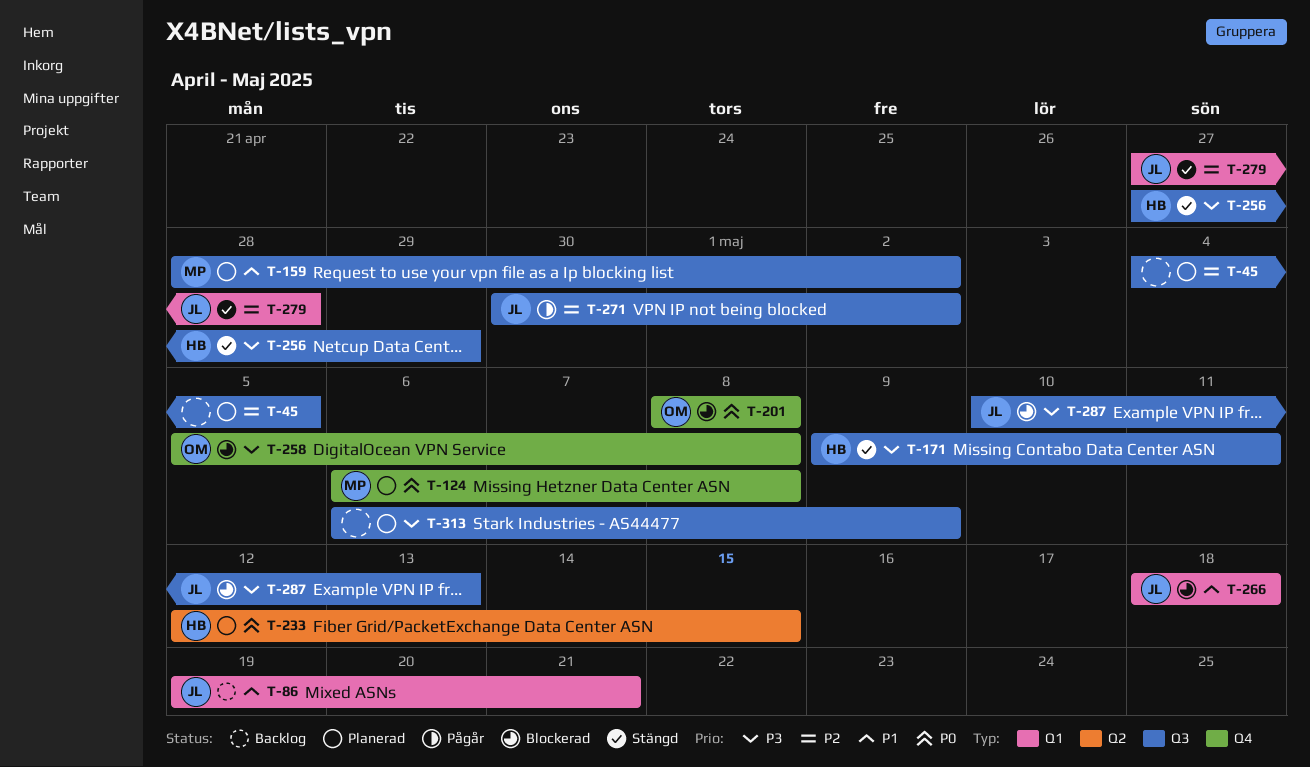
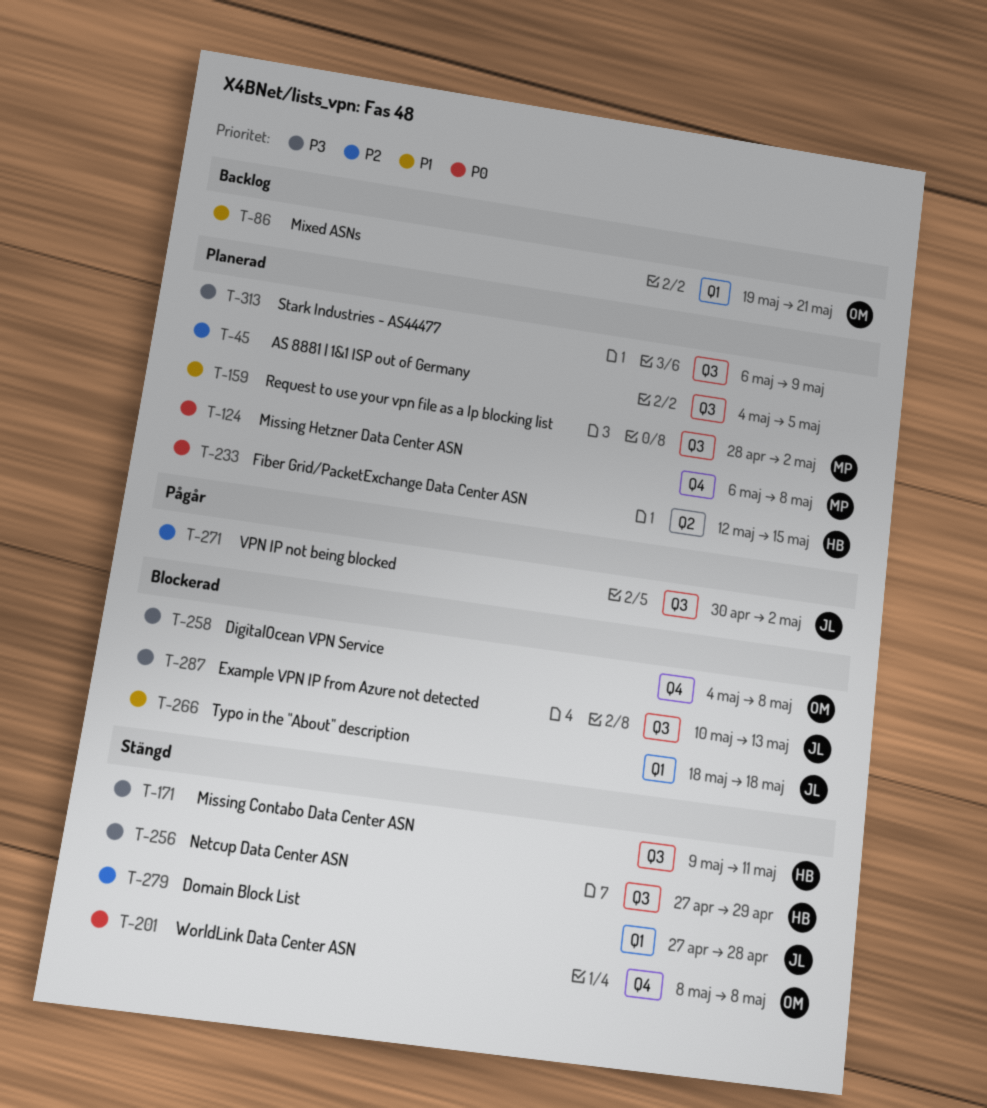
T-86, owner: JL -> OM
T-201, status: Blockerad -> Stängd
T-258, start: May 5 -> May 4

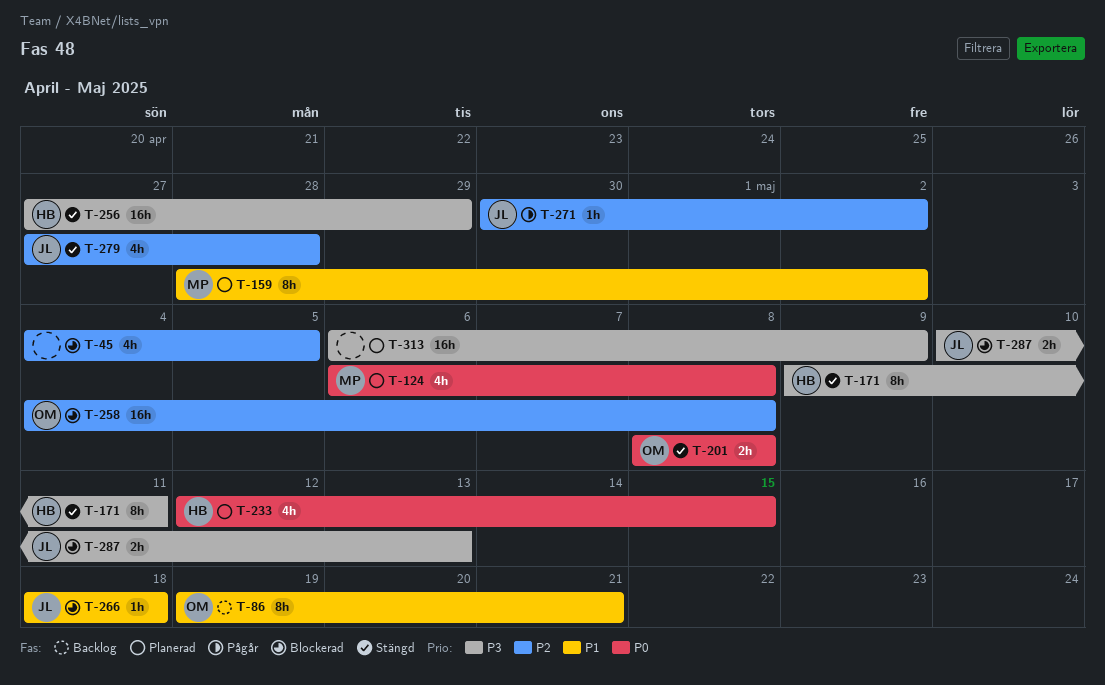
T-45, status: Planerad -> Blockerad
T-258, priority: P3 -> P2

